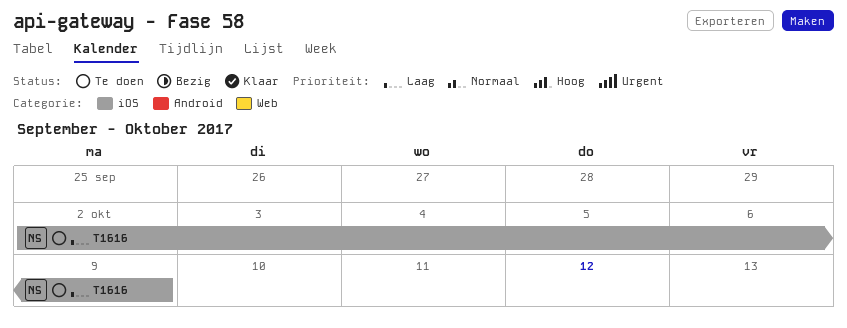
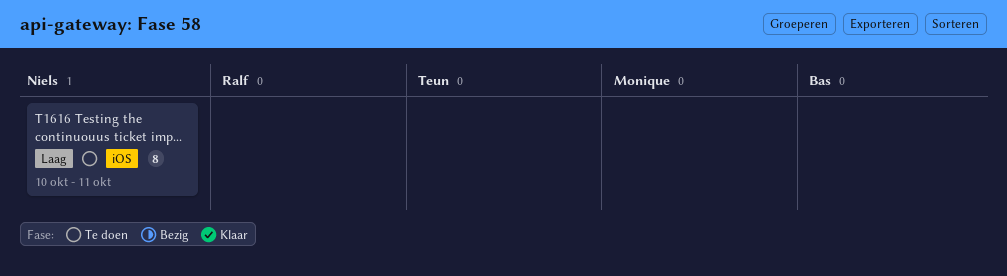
T1616, start: Oct 2 -> Oct 10
T1616, due: Oct 9 -> Oct 11

